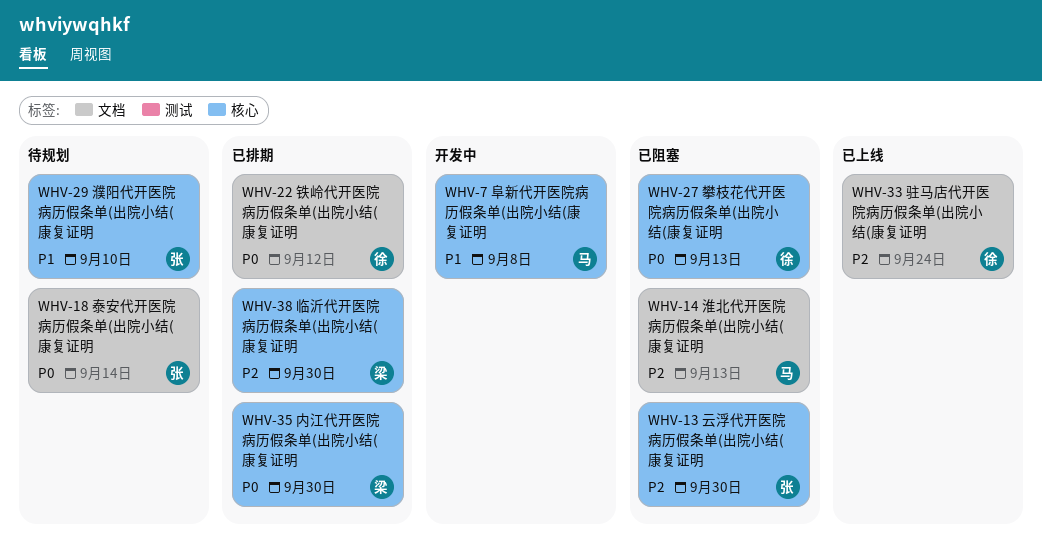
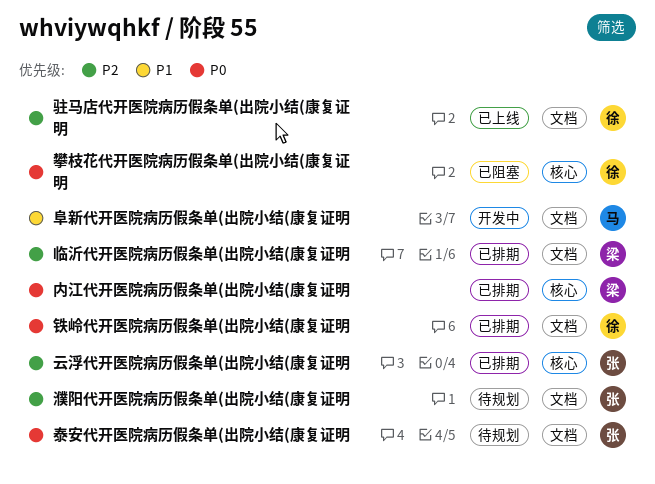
临沂代开医院病历假条单(出院小结(康复证明, label: 核心 -> 文档
云浮代开医院病历假条单(出院小结(康复证明, status: 已阻塞 -> 已排期
淮北代开医院病历假条单(出院小结(康复证明: present -> none
濮阳代开医院病历假条单(出院小结(康复证明, priority: P1 -> P2
濮阳代开医院病历假条单(出院小结(康复证明, label: 核心 -> 文档
阜新代开医院病历假条单(出院小结(康复证明, label: 核心 -> 文档

